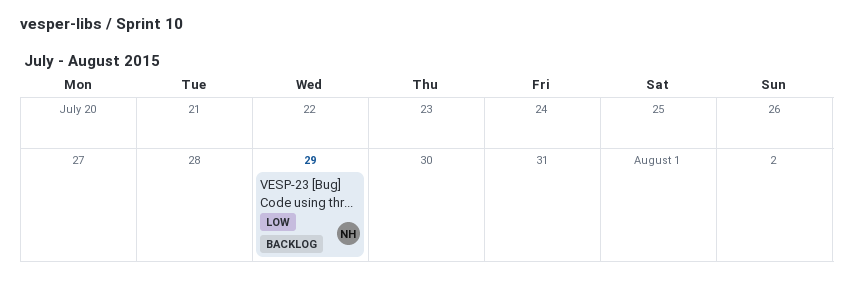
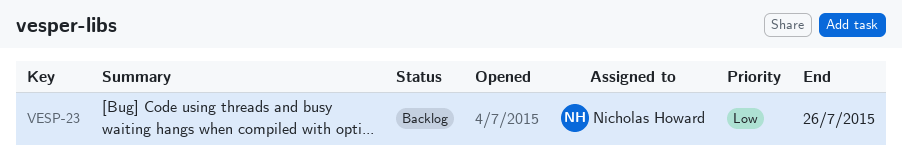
VESP-23, due: Jul 29 -> Jul 26

